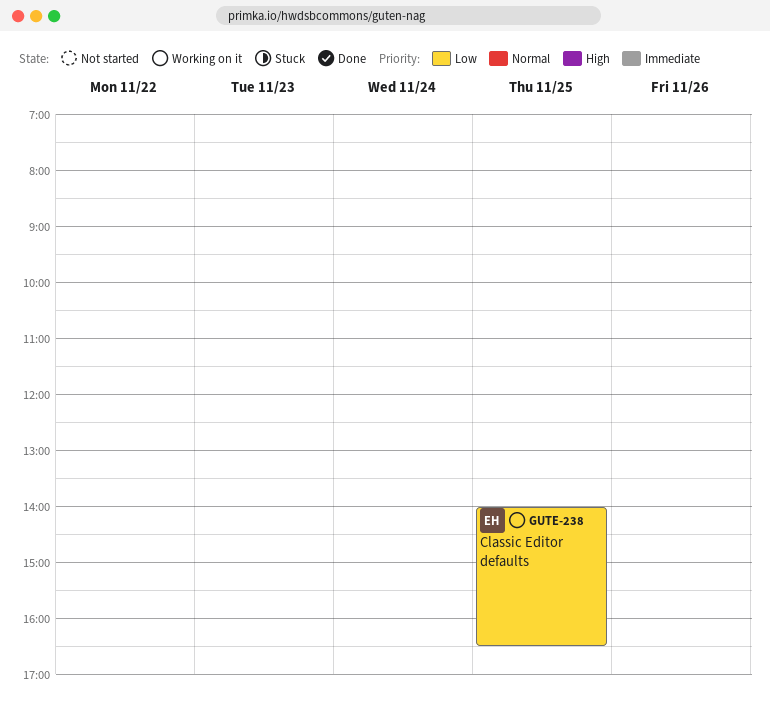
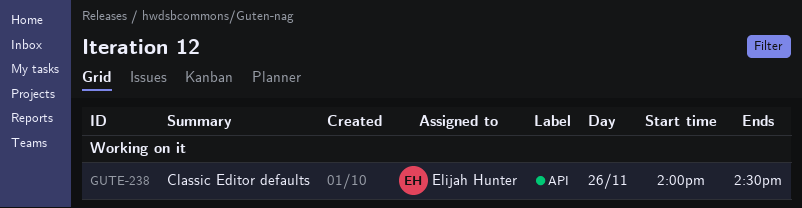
GUTE-238, day: Nov 25 -> Nov 26
GUTE-238, ends: 16:30 -> 14:30

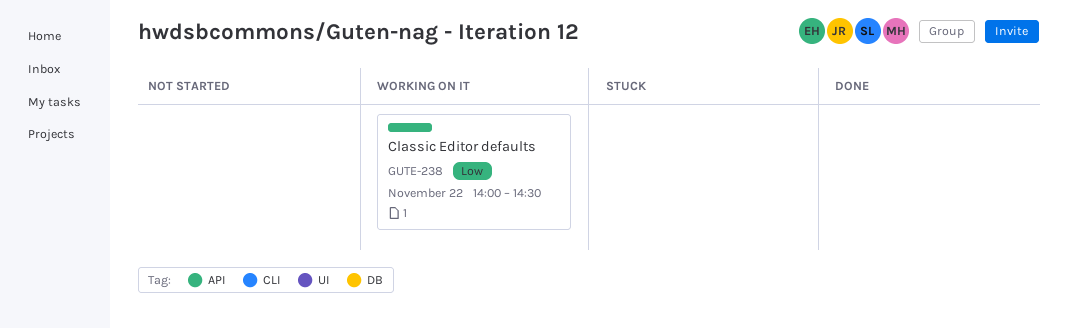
GUTE-238, day: Nov 26 -> Nov 22

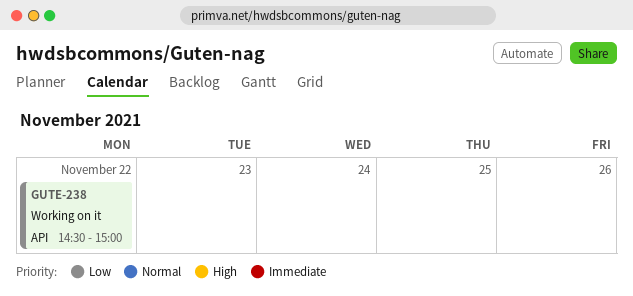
GUTE-238, begins: 14:00 -> 14:30
GUTE-238, ends: 14:30 -> 15:00

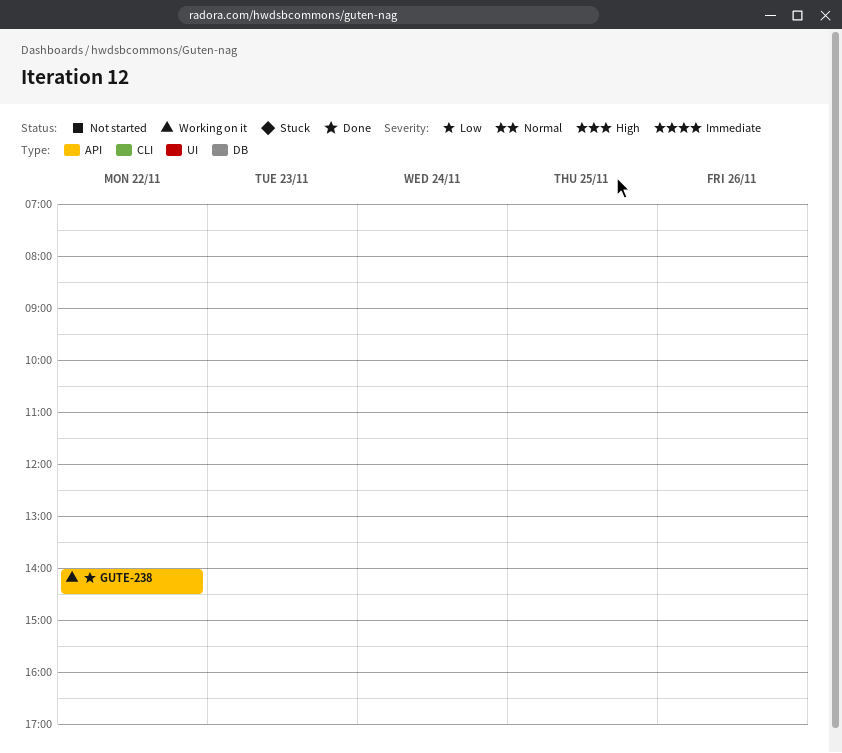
GUTE-238, begins: 14:30 -> 14:00
GUTE-238, ends: 15:00 -> 14:30

